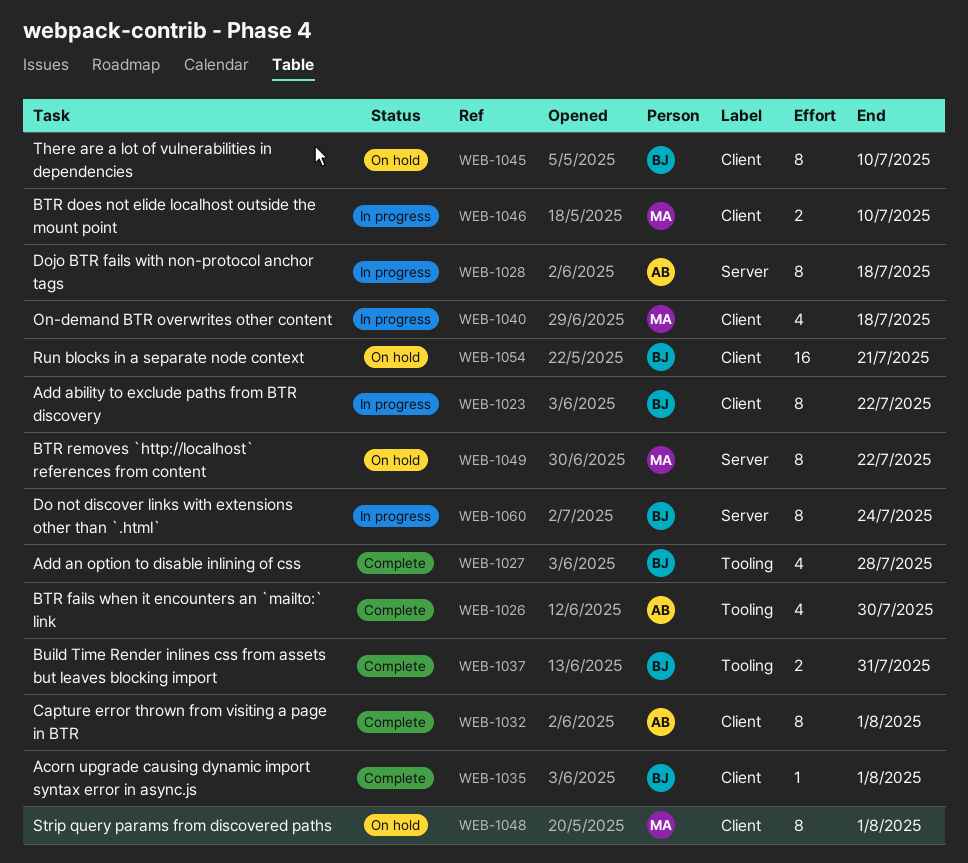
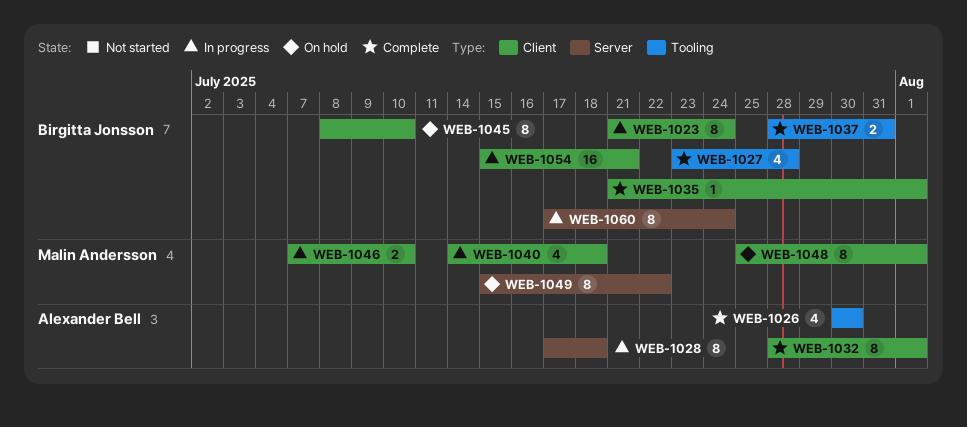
WEB-1023, due: Jul 22 -> Jul 24
WEB-1054, status: On hold -> In progress

